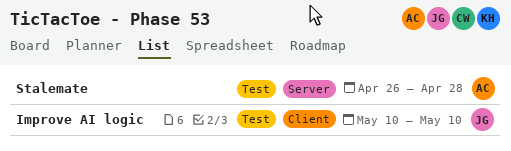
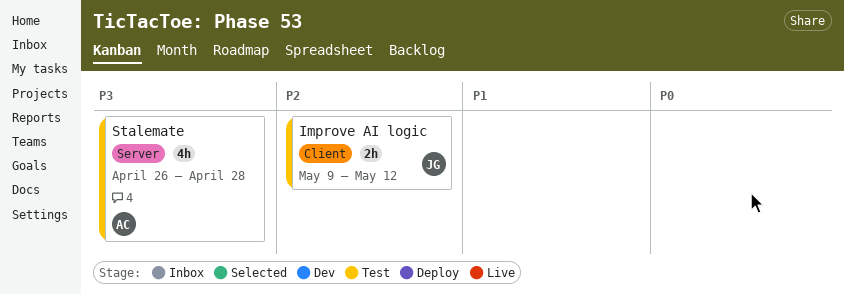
Improve AI logic, start: May 10 -> May 9
Improve AI logic, due: May 10 -> May 12

